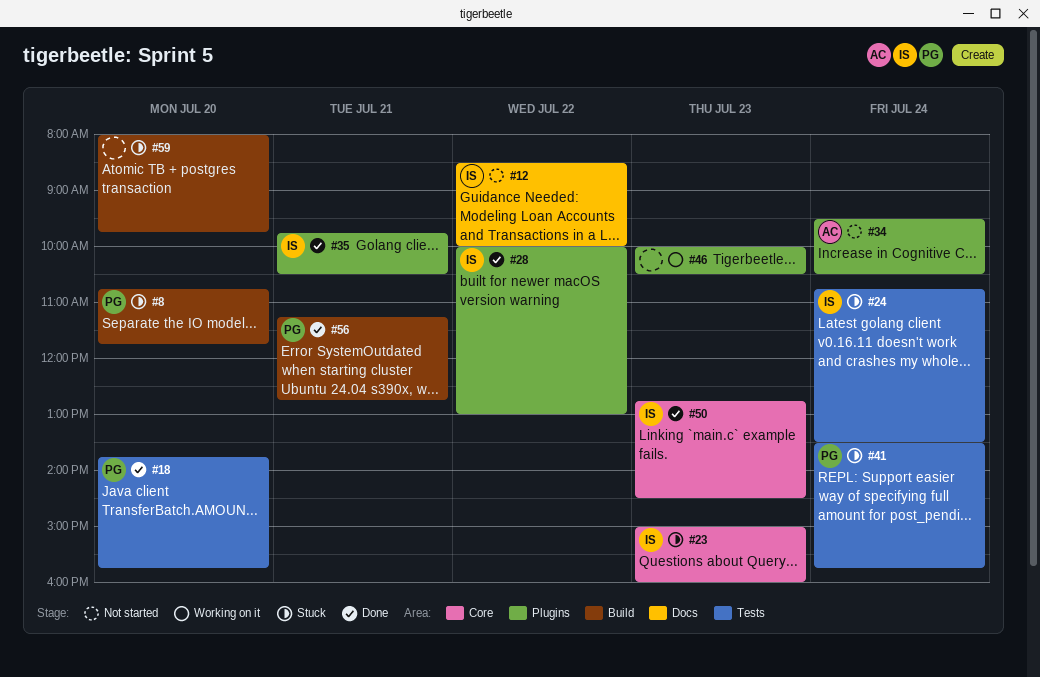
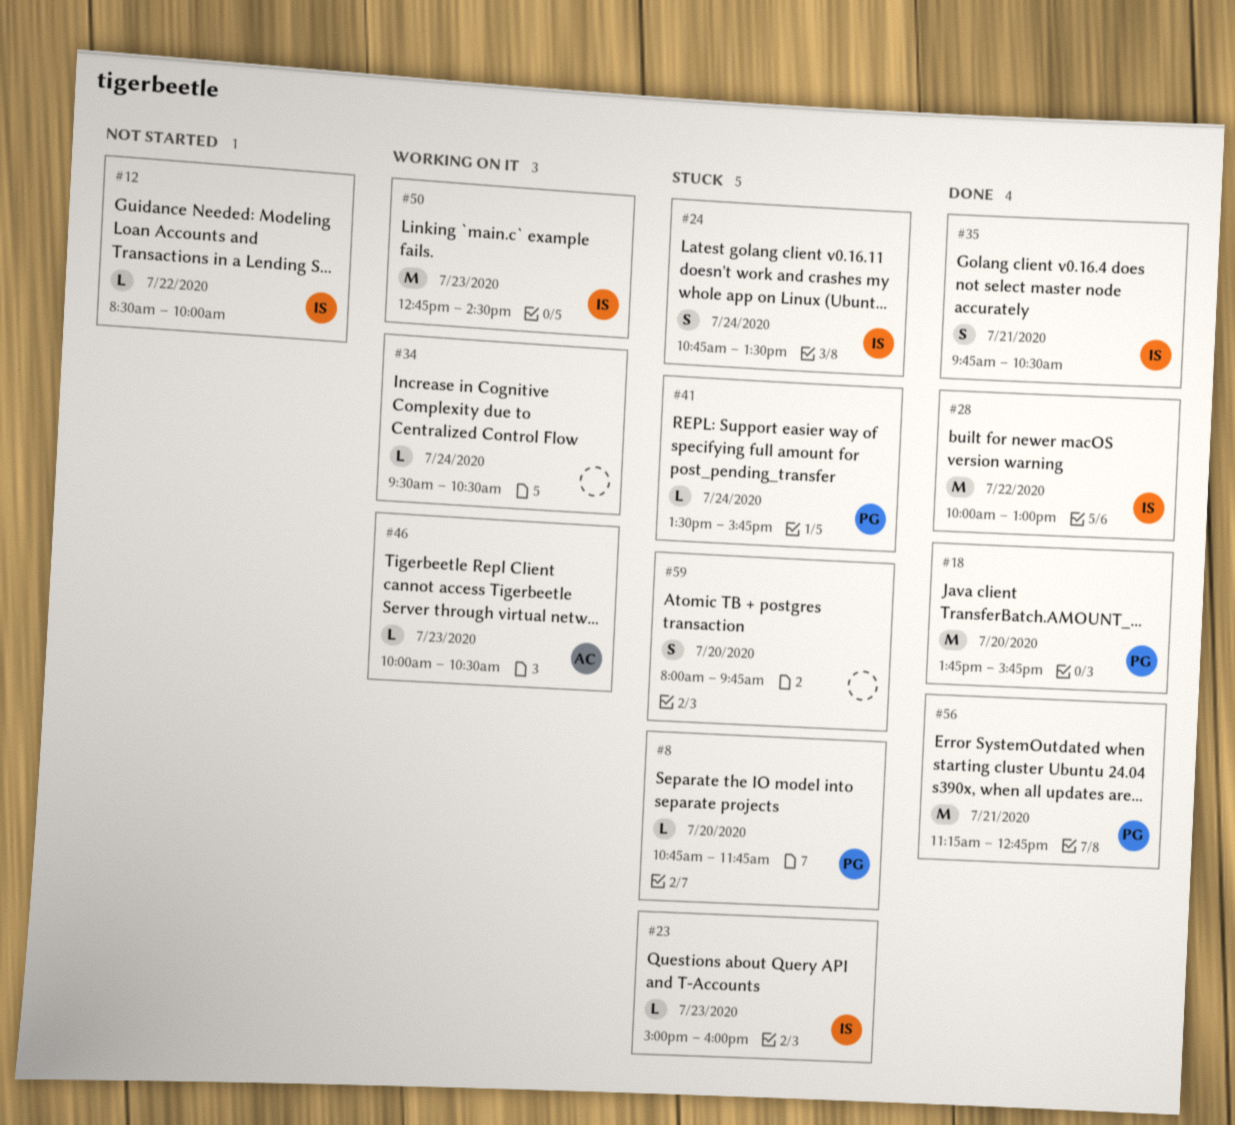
#34, status: Not started -> Working on it
#34, owner: AC -> none
#46, owner: none -> AC
#50, status: Done -> Working on it

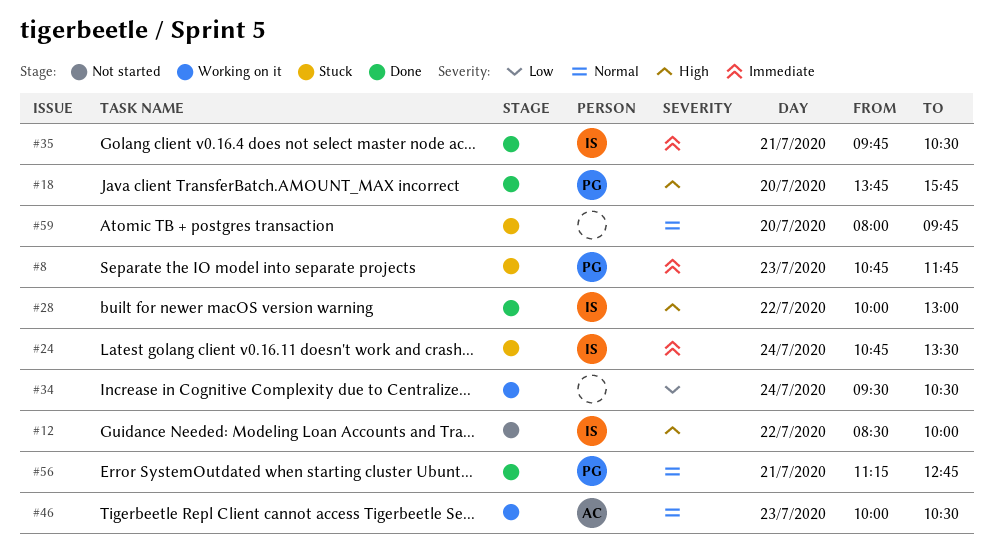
#8, day: Jul 20 -> Jul 23
#23: present -> none
#41: present -> none
#50: present -> none

